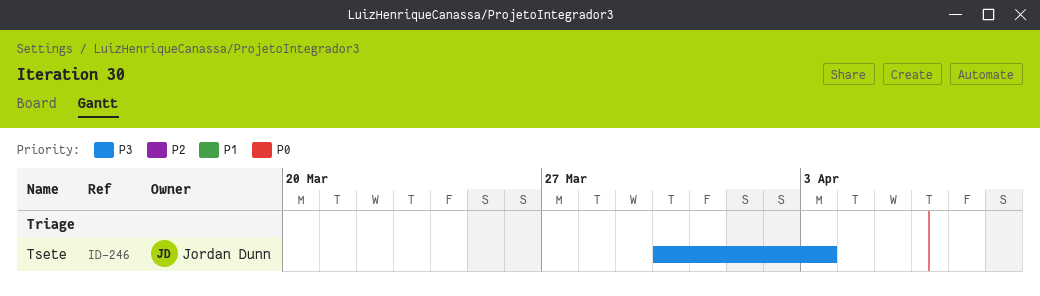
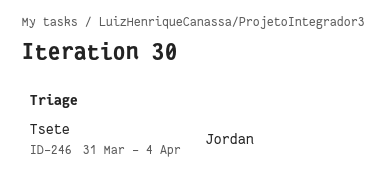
ID-246, start: Mar 30 -> Mar 31
ID-246, due: Apr 3 -> Apr 4

